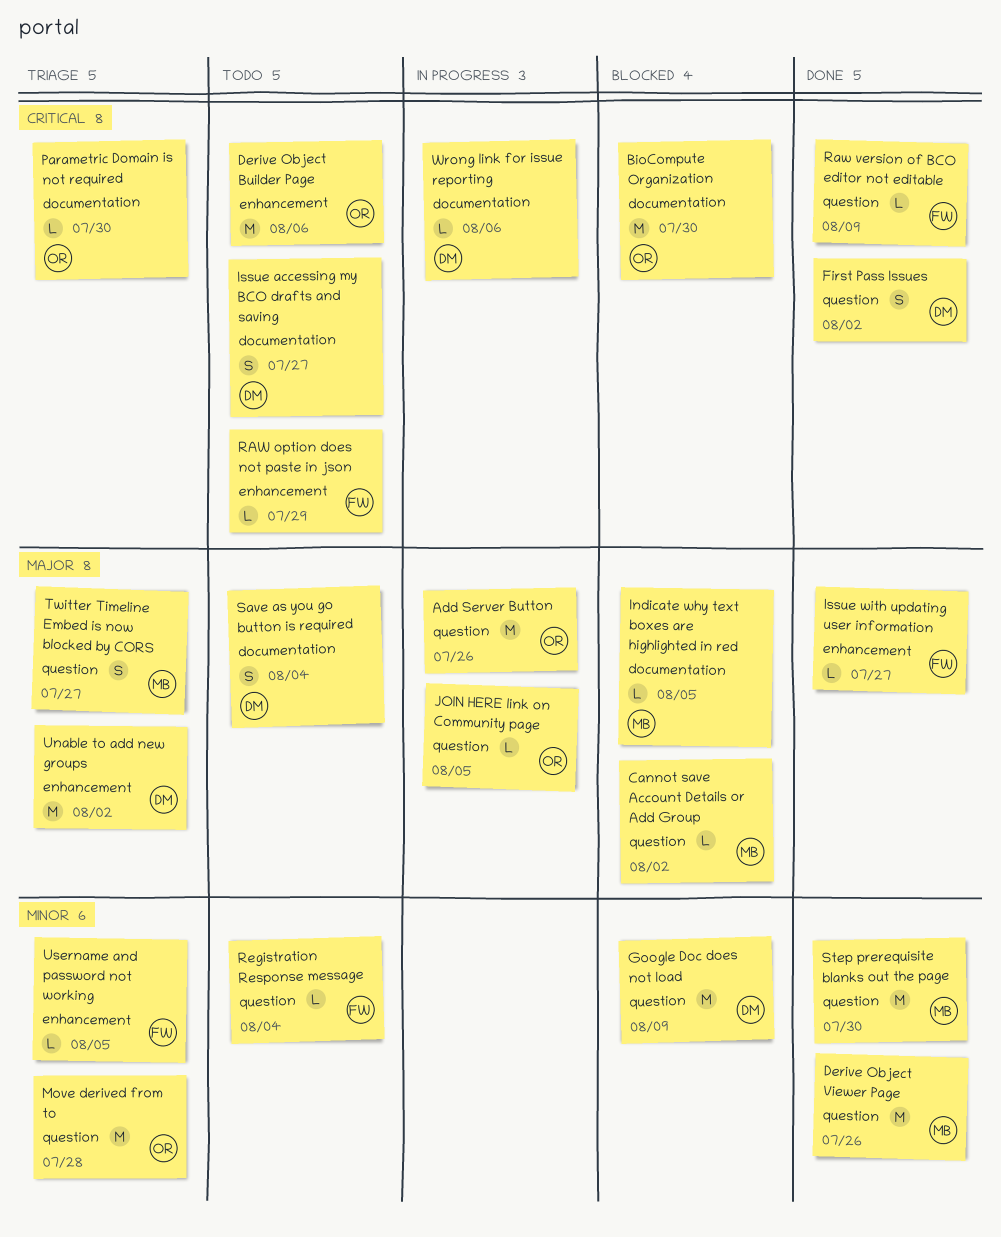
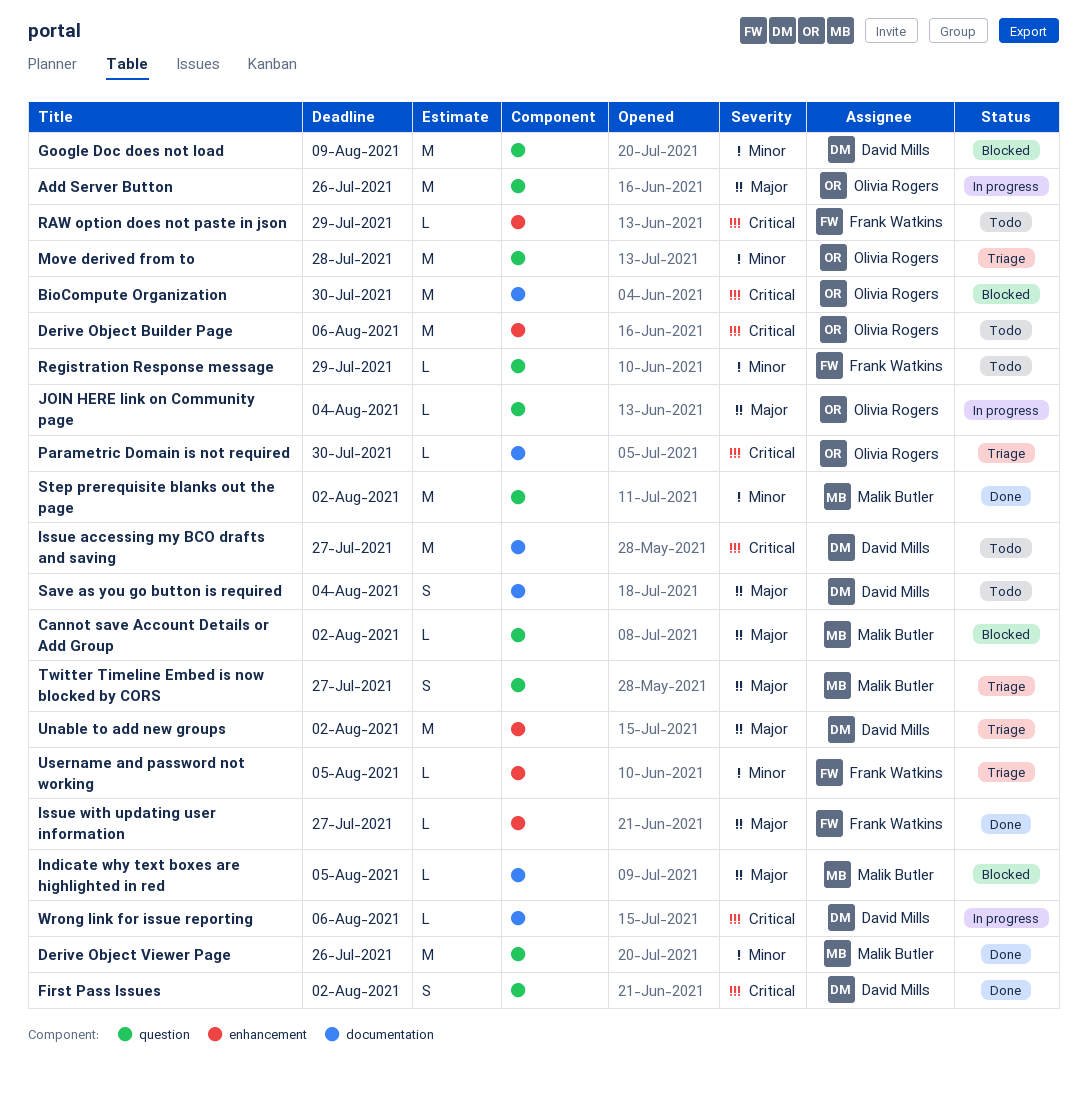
Issue accessing my BCO drafts and saving, estimate: S -> M
JOIN HERE link on Community page, due: Aug 5 -> Aug 4
Raw version of BCO editor not editable: present -> none
Registration Response message, due: Aug 4 -> Jul 29
Step prerequisite blanks out the page, due: Jul 30 -> Aug 2

